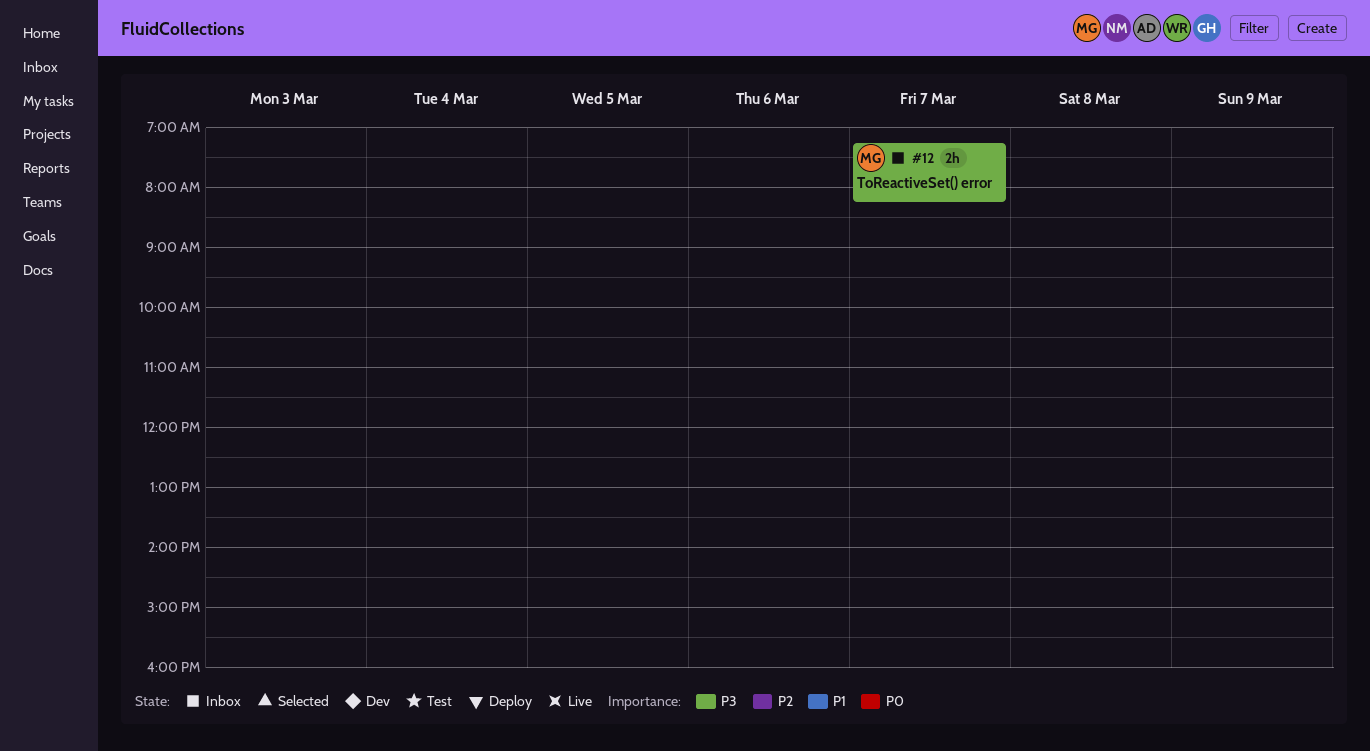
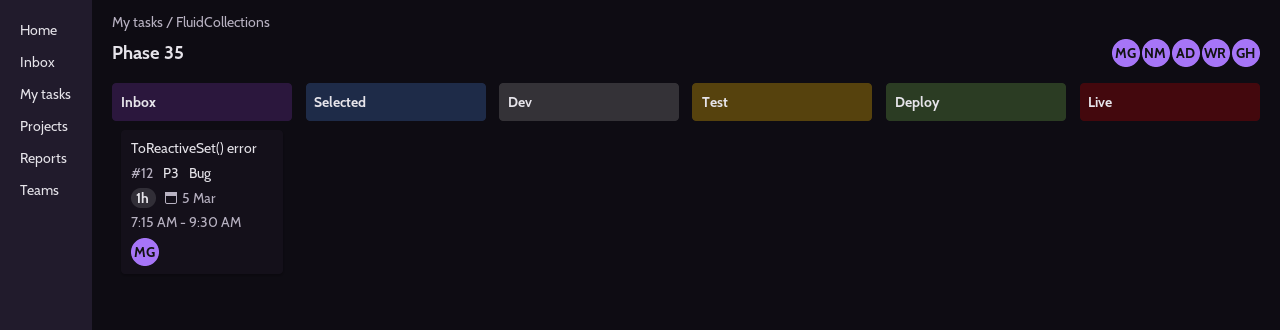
#12, estimate: 2h -> 1h
#12, day: Mar 7 -> Mar 5
#12, ends: 08:15 -> 09:30

